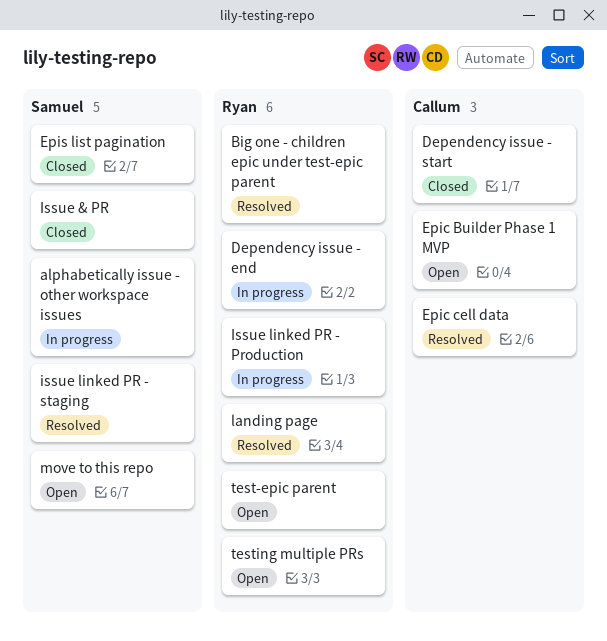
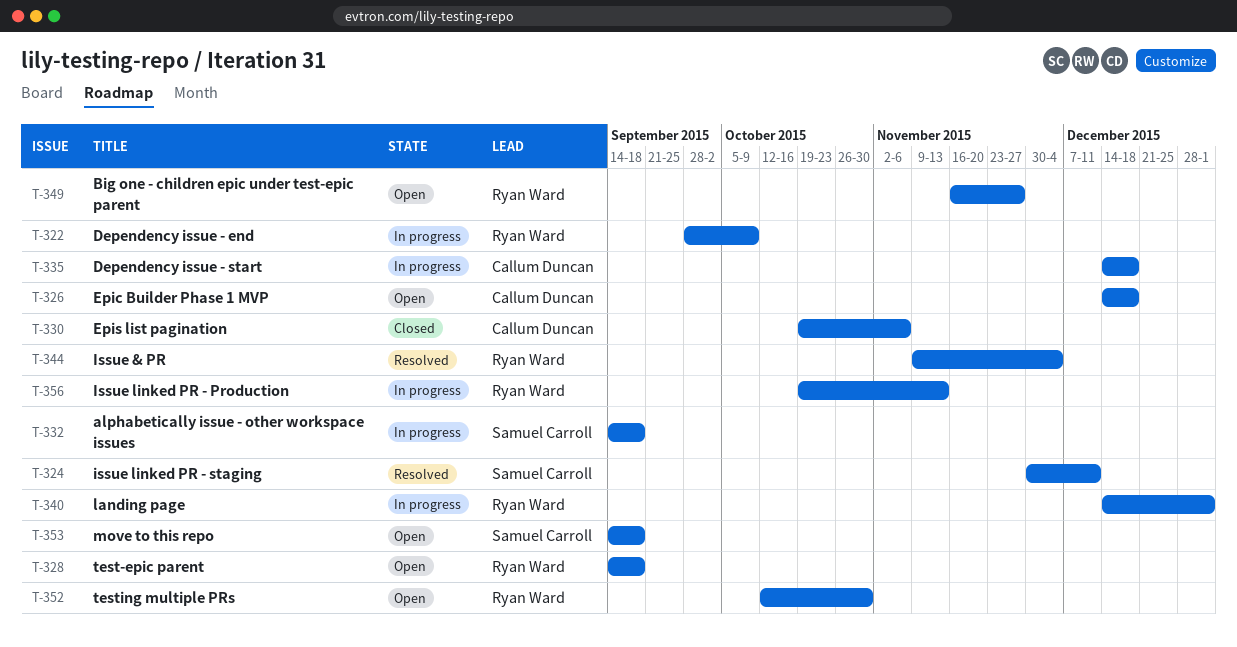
Big one - children epic under test-epic parent, status: Resolved -> Open
Dependency issue - start, status: Closed -> In progress
Epic cell data: present -> none
Epis list pagination, owner: Samuel Carroll -> Callum Duncan
Issue & PR, status: Closed -> Resolved
Issue & PR, owner: Samuel Carroll -> Ryan Ward
landing page, status: Resolved -> In progress

